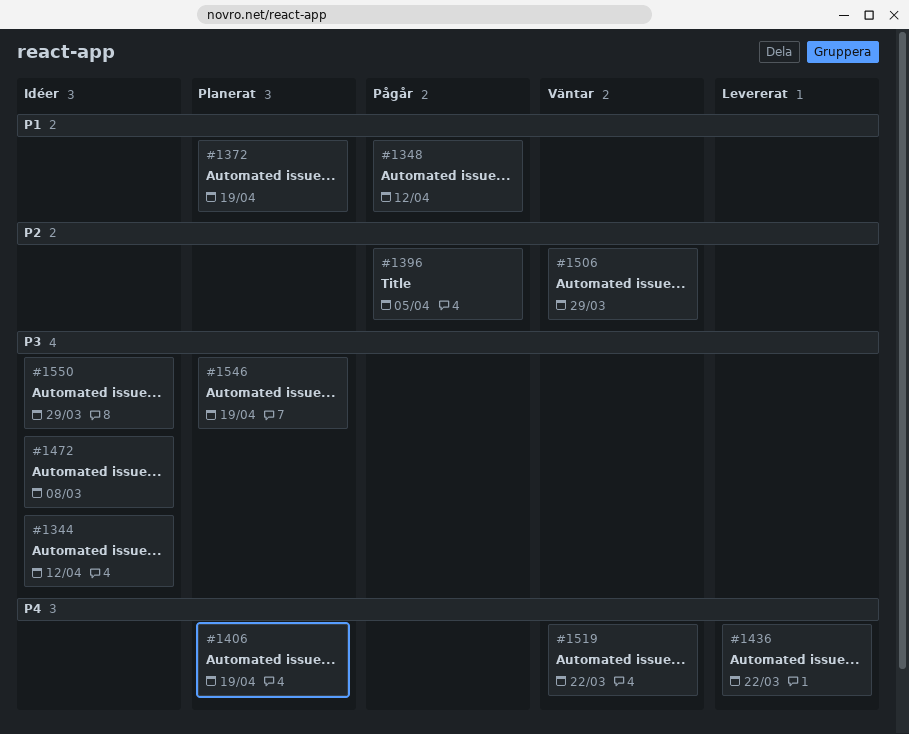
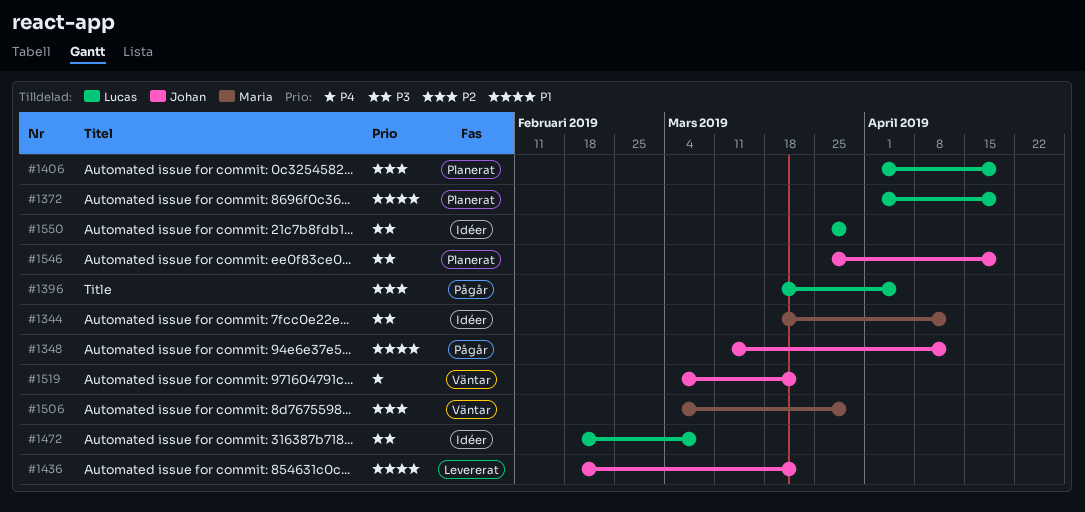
#1406, priority: P4 -> P2
#1436, priority: P4 -> P1

